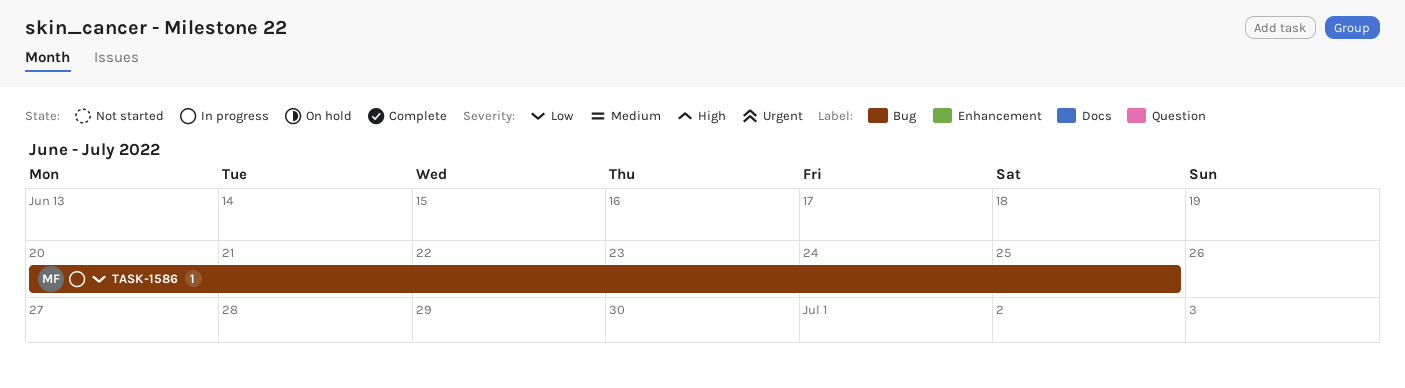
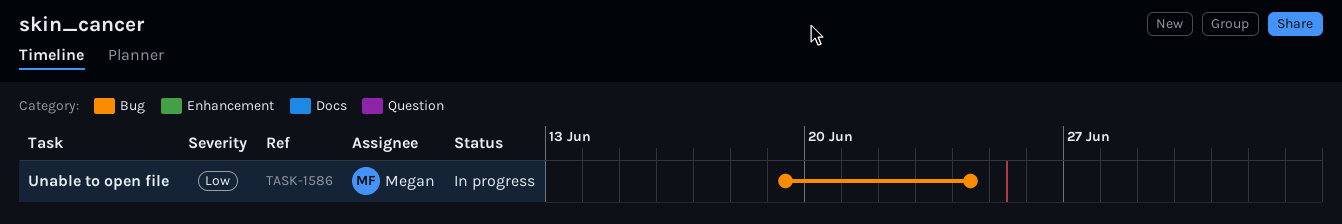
TASK-1586, start: Jun 20 -> Jun 19
TASK-1586, due: Jun 25 -> Jun 24

